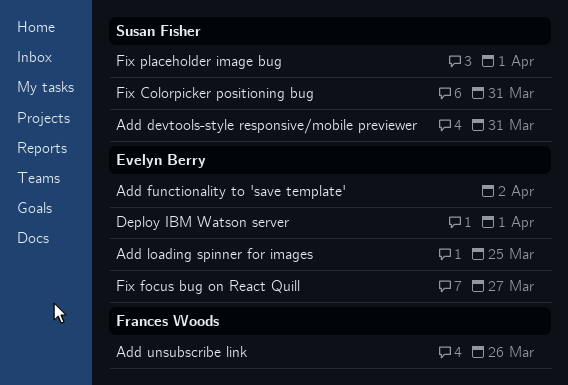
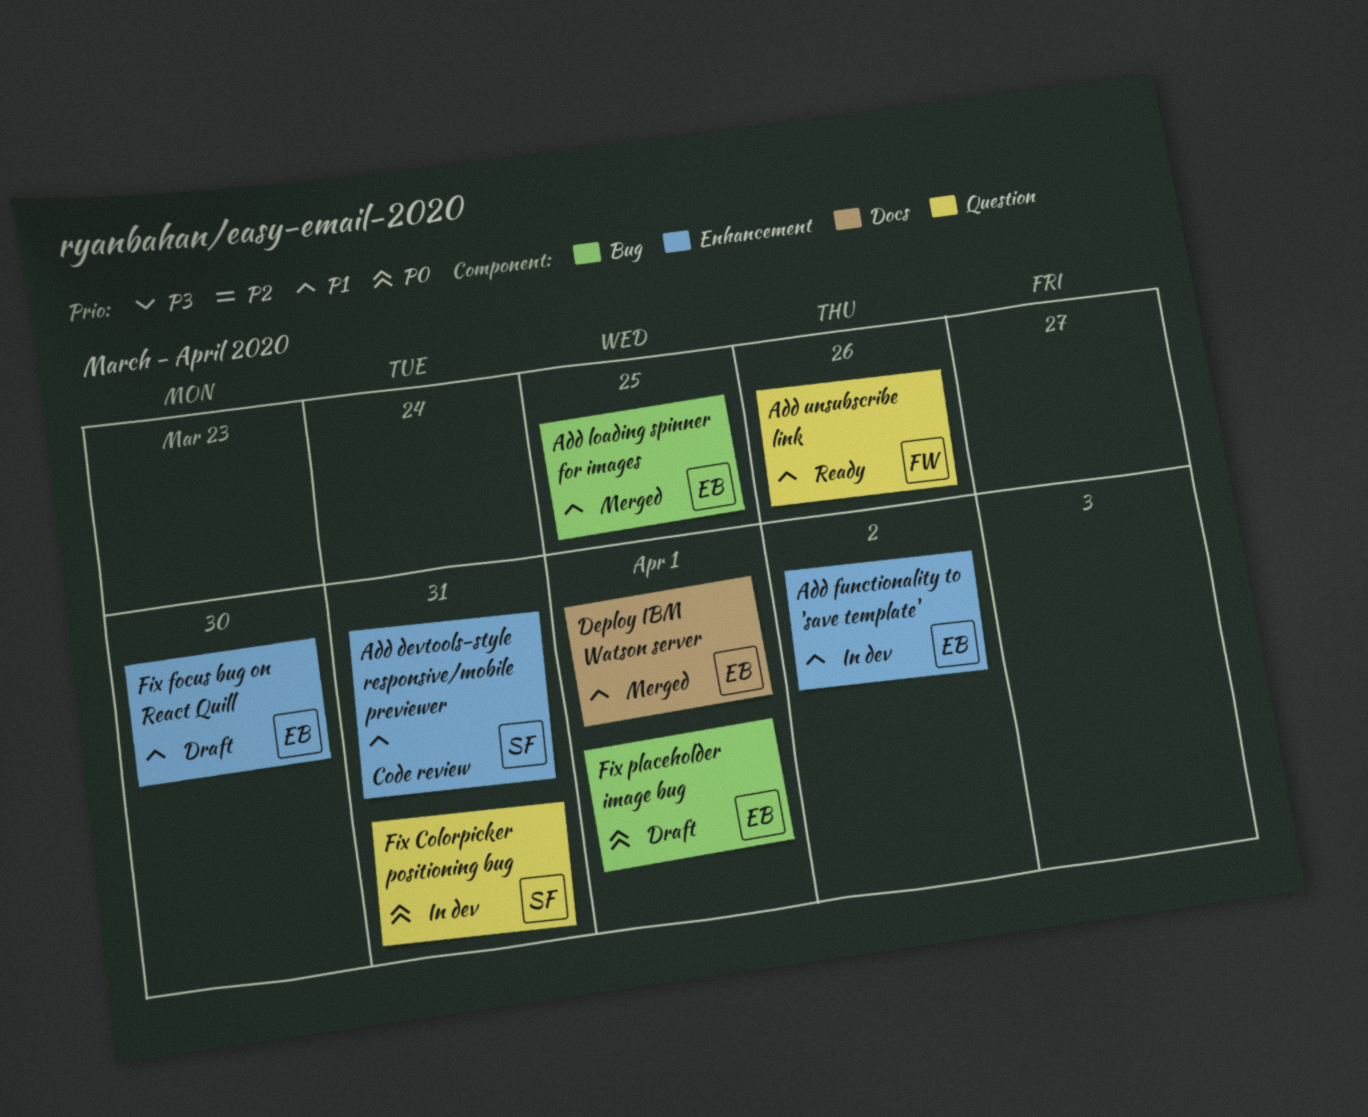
Fix focus bug on React Quill, due: Mar 27 -> Mar 30
Fix placeholder image bug, owner: Susan Fisher -> Evelyn Berry

